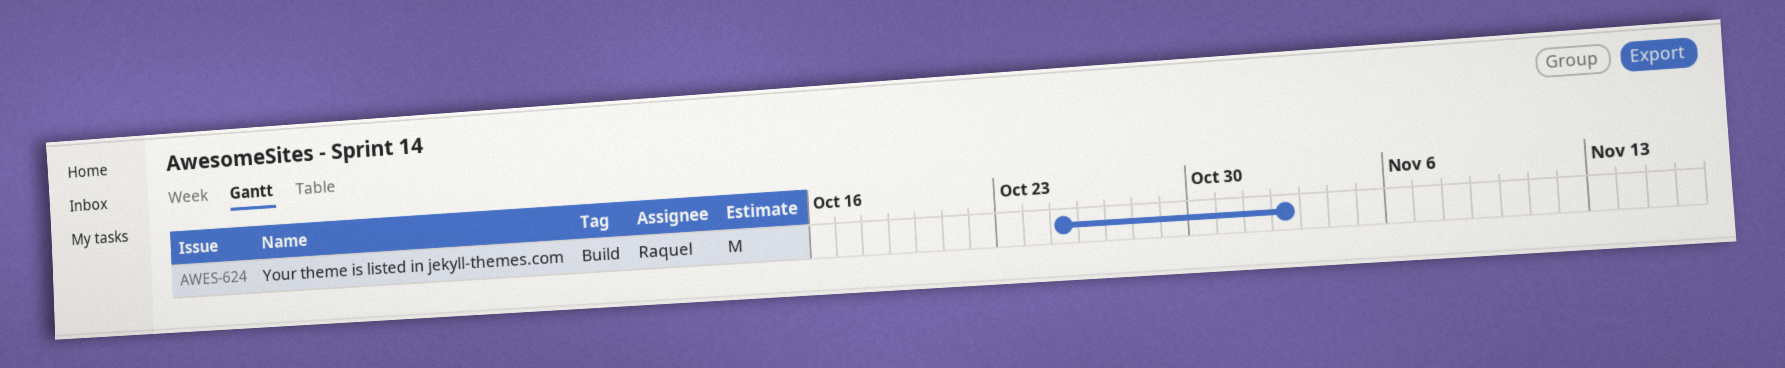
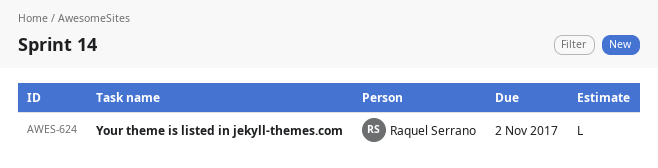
AWES-624, estimate: M -> L

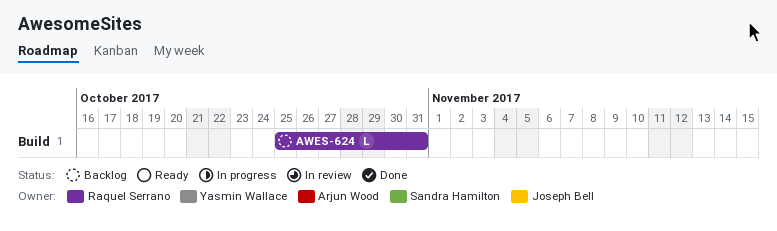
AWES-624, due: Nov 2 -> Oct 31

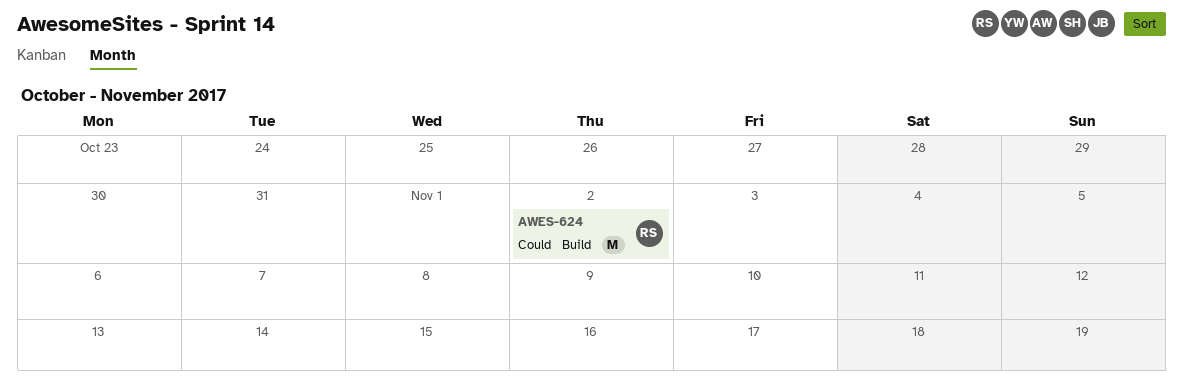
AWES-624, estimate: L -> M
AWES-624, due: Oct 31 -> Nov 2

